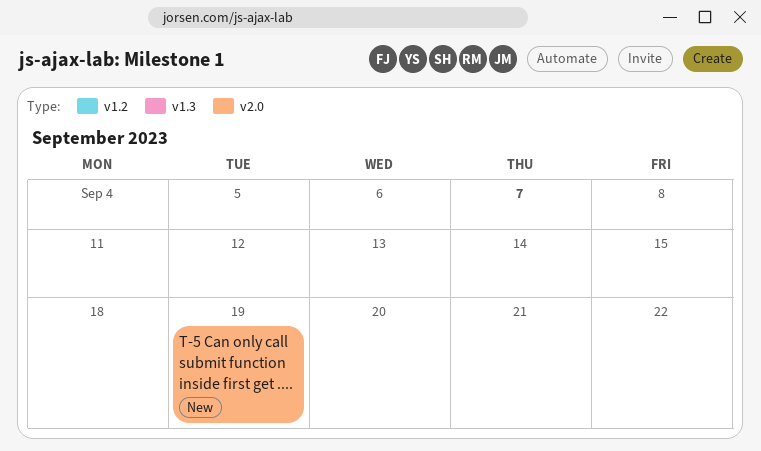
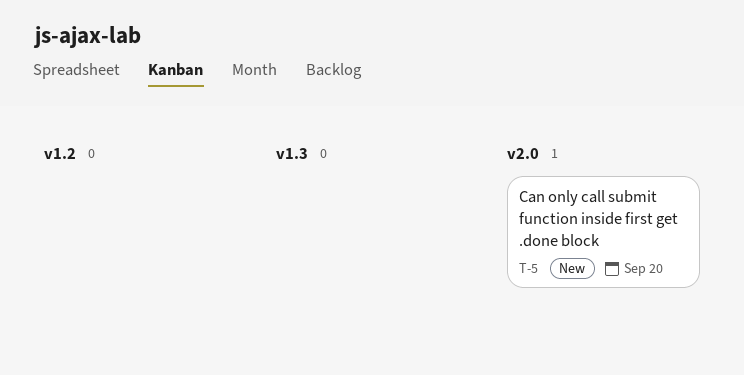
T-5, due: Sep 19 -> Sep 20

